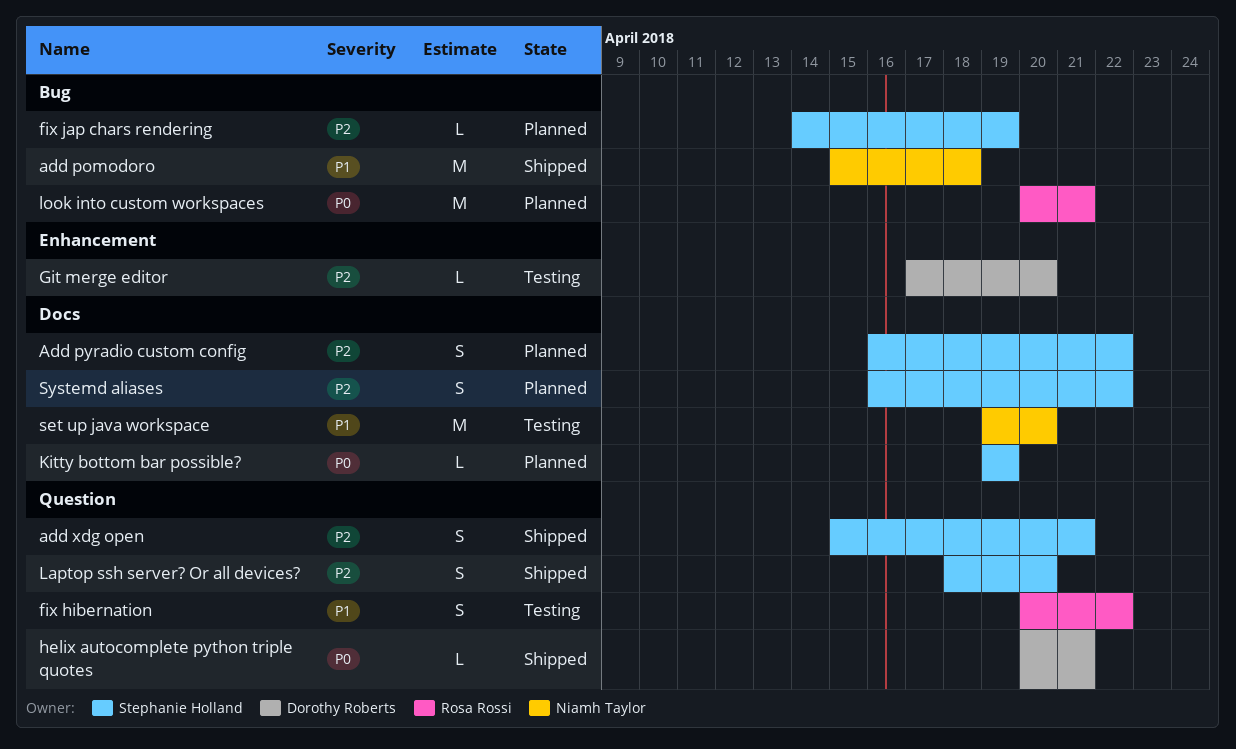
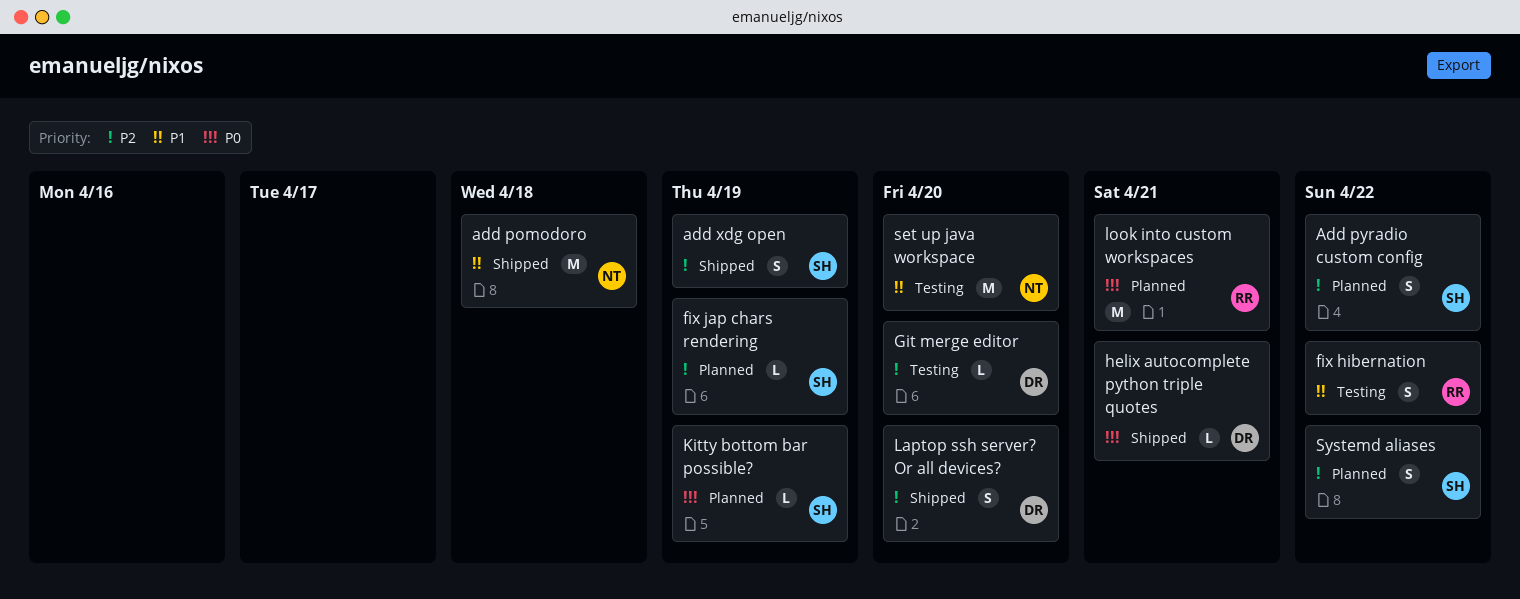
add xdg open, due: Apr 21 -> Apr 19
Laptop ssh server? Or all devices?, owner: Stephanie Holland -> Dorothy Roberts

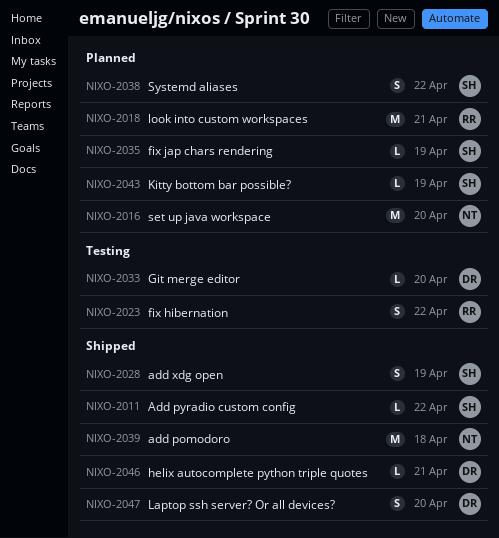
Add pyradio custom config, status: Planned -> Shipped
Add pyradio custom config, estimate: S -> L
set up java workspace, status: Testing -> Planned

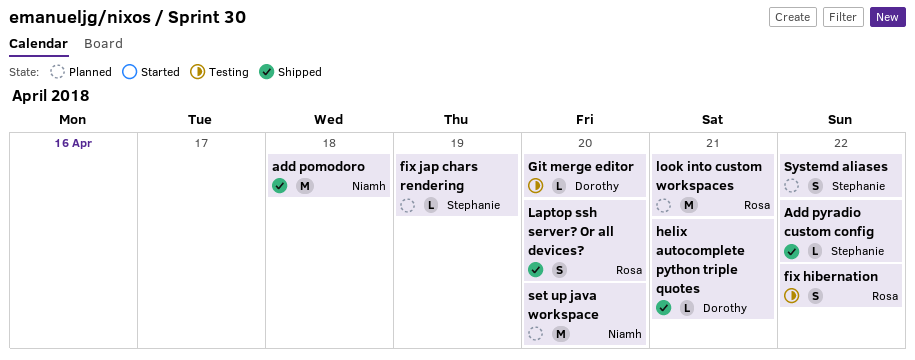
add xdg open: present -> none
Kitty bottom bar possible?: present -> none
Laptop ssh server? Or all devices?, owner: Dorothy -> Rosa

